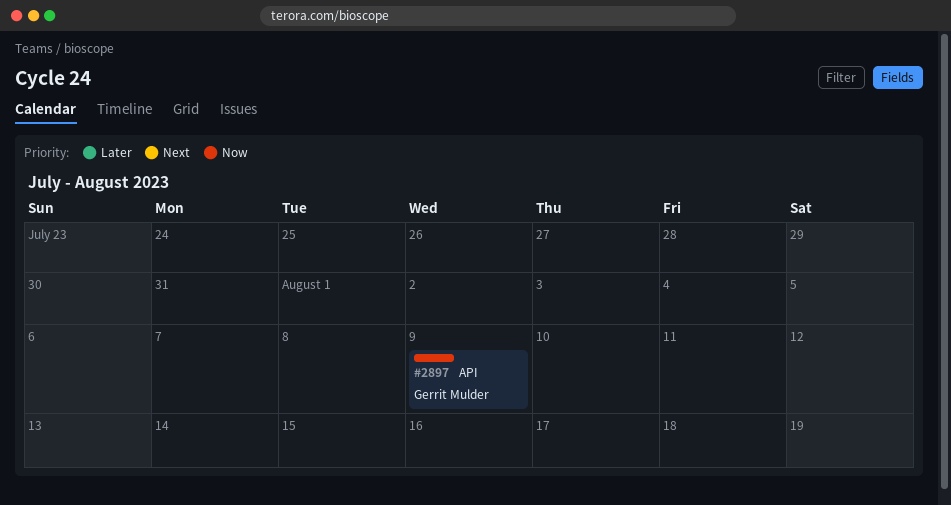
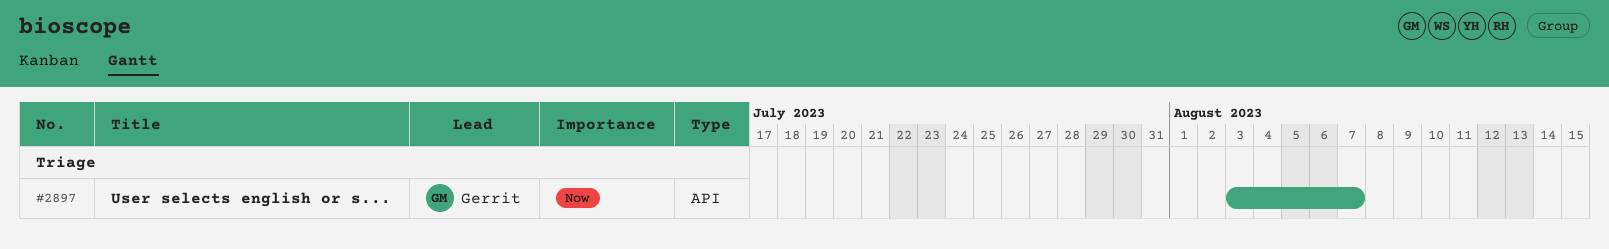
#2897, due: Aug 9 -> Aug 7

